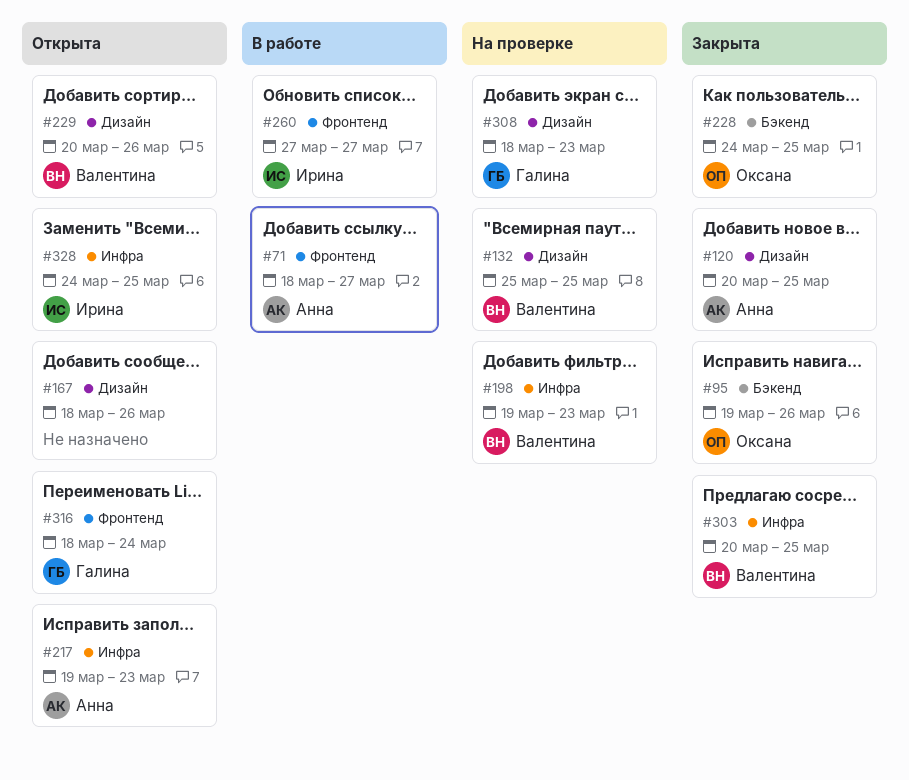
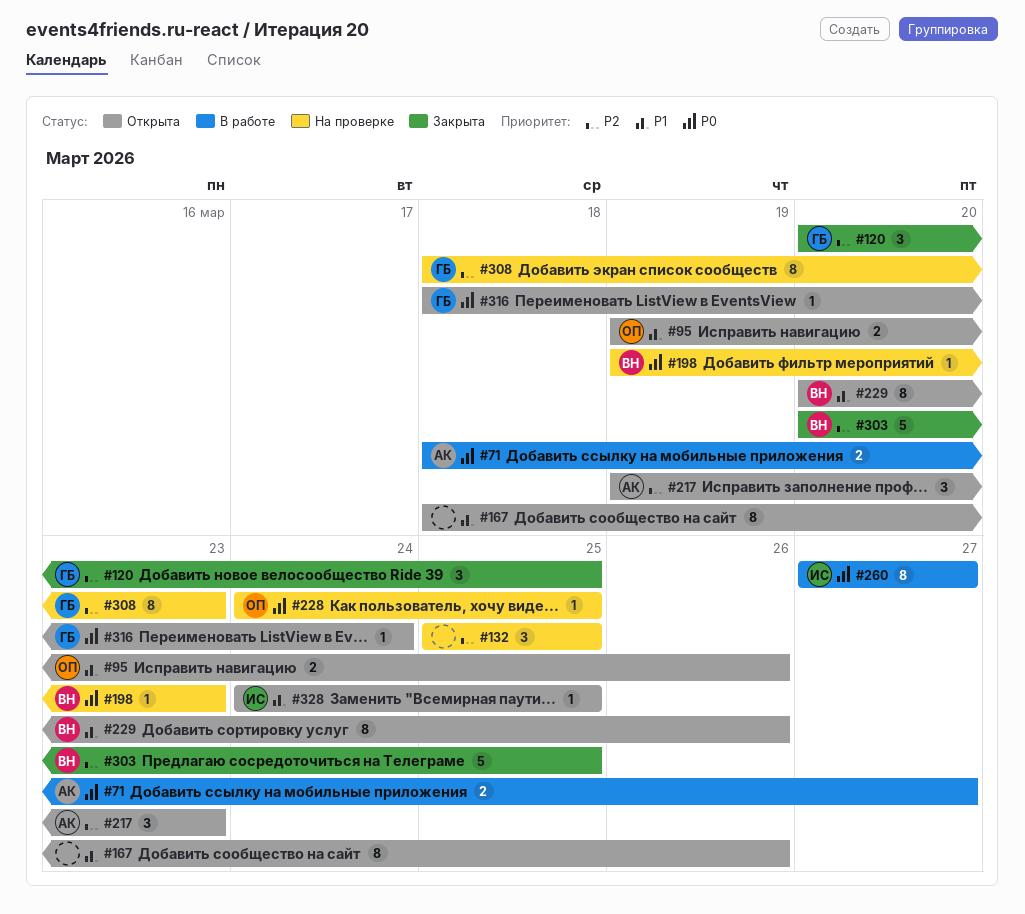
#95, status: Закрыта -> Открыта
#120, owner: Анна -> Галина
#132, owner: Валентина -> none
#228, status: Закрыта -> На проверке

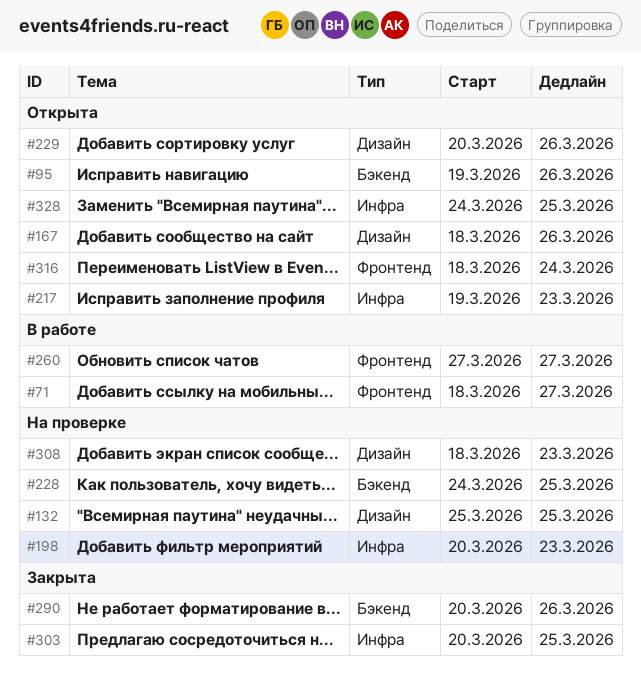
#120: present -> none
#198, start: Mar 19 -> Mar 20
#290: none -> present

